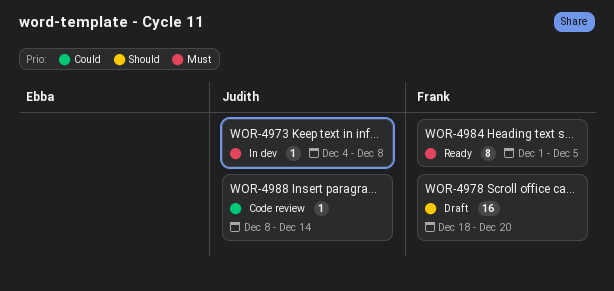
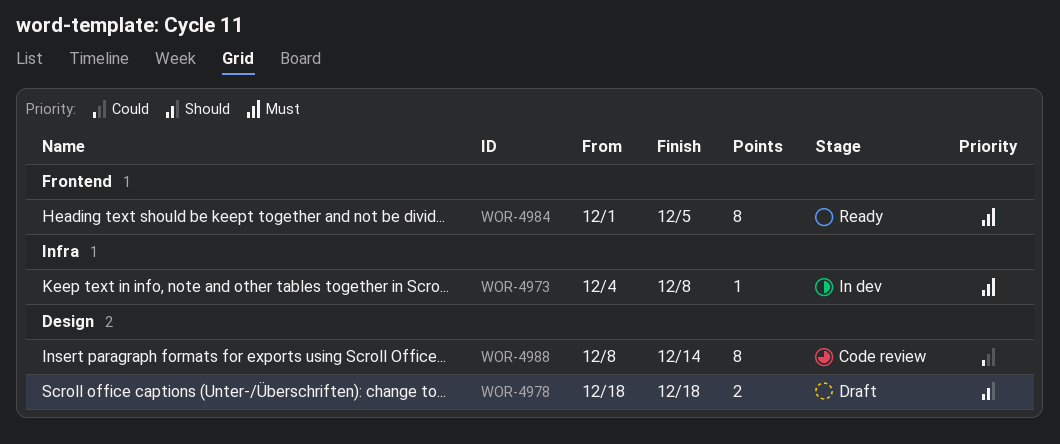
WOR-4978, estimate: 16 -> 2
WOR-4978, due: Dec 20 -> Dec 18
WOR-4988, estimate: 1 -> 8

